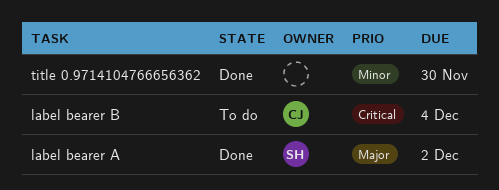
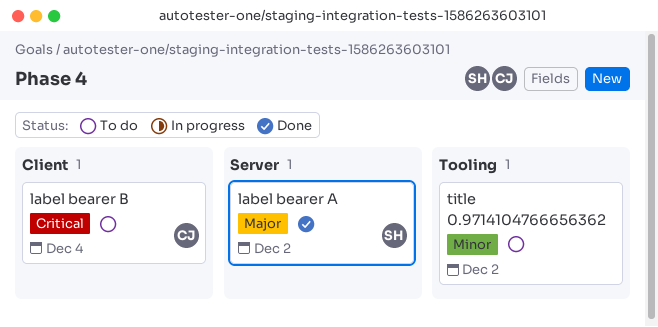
title 0.9714104766656362, status: Done -> To do
title 0.9714104766656362, due: Nov 30 -> Dec 2

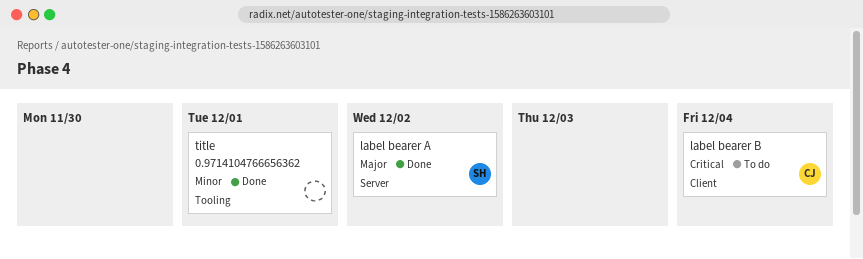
title 0.9714104766656362, status: To do -> Done
title 0.9714104766656362, due: Dec 2 -> Dec 1

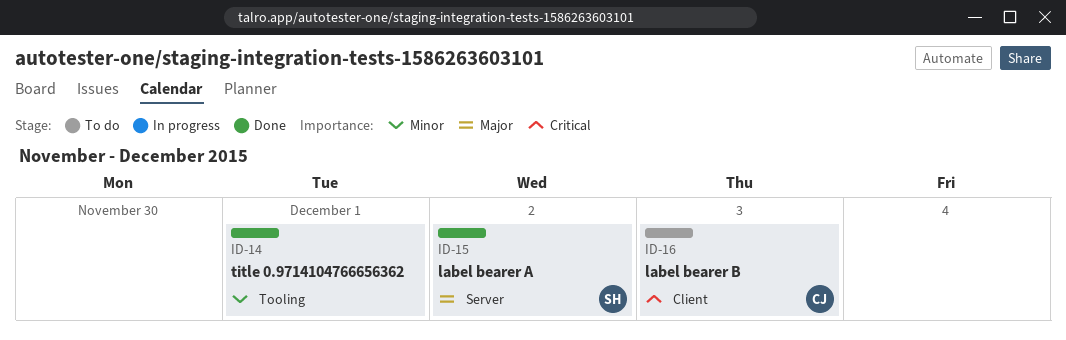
label bearer B, due: Dec 4 -> Dec 3

